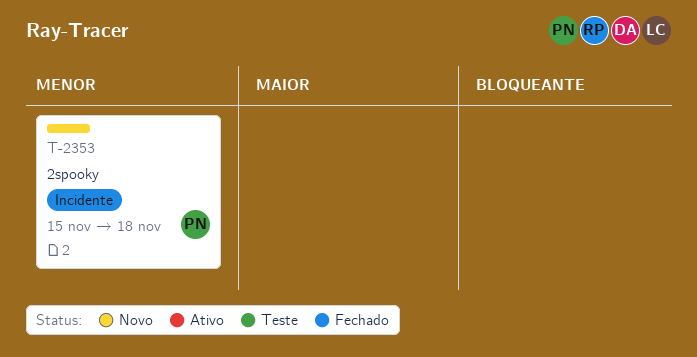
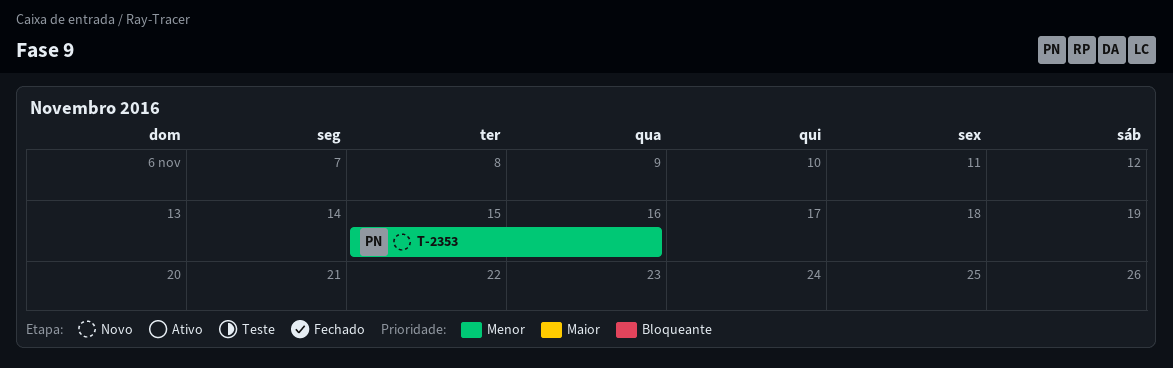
T-2353, due: Nov 18 -> Nov 16

